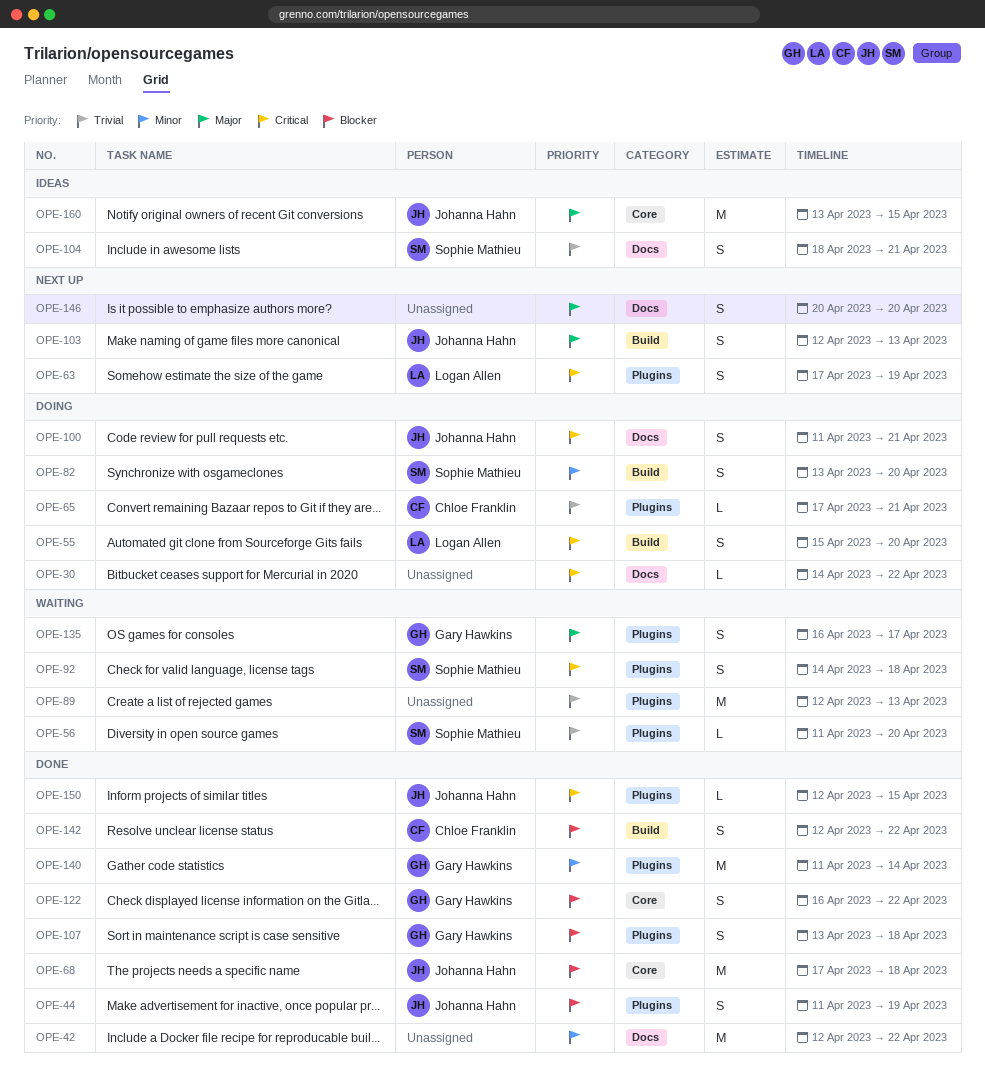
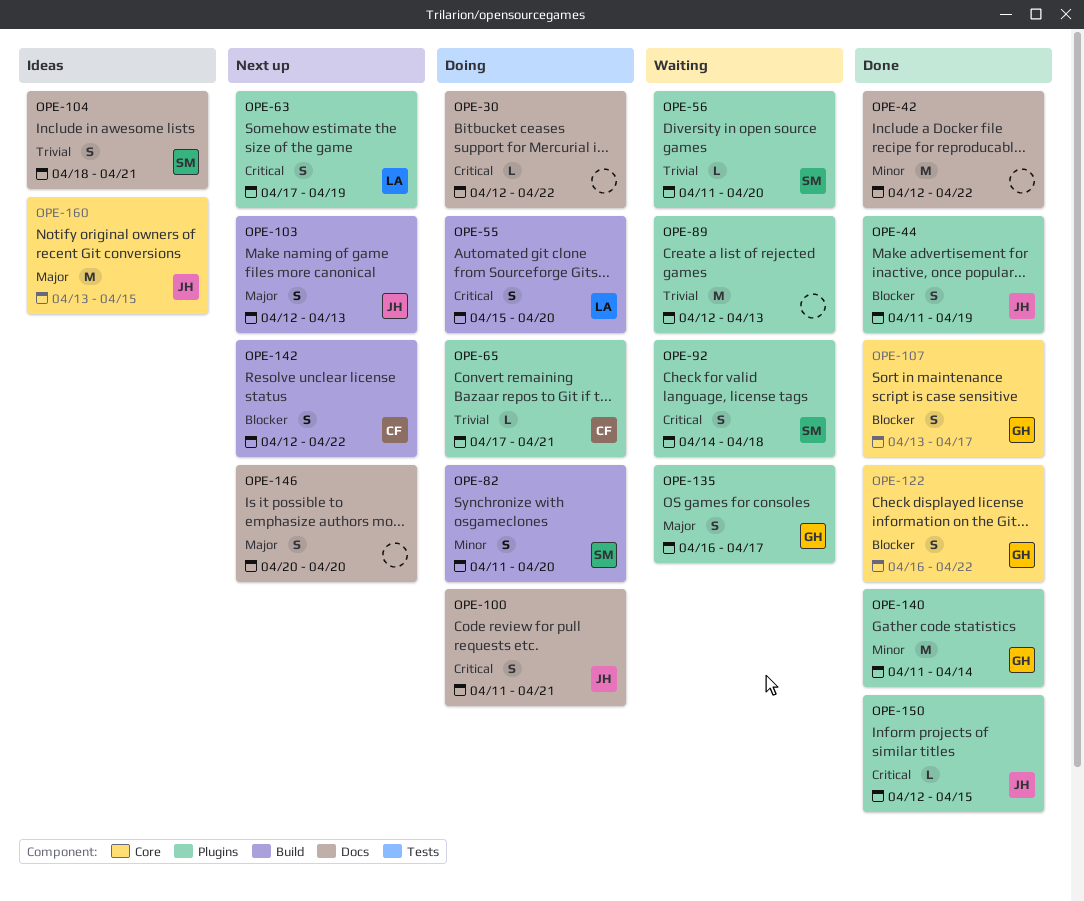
OPE-30, start: Apr 14 -> Apr 12
OPE-68: present -> none
OPE-82, start: Apr 13 -> Apr 11
OPE-107, label: Plugins -> Core
OPE-107, due: Apr 18 -> Apr 17
OPE-142, status: Done -> Next up

